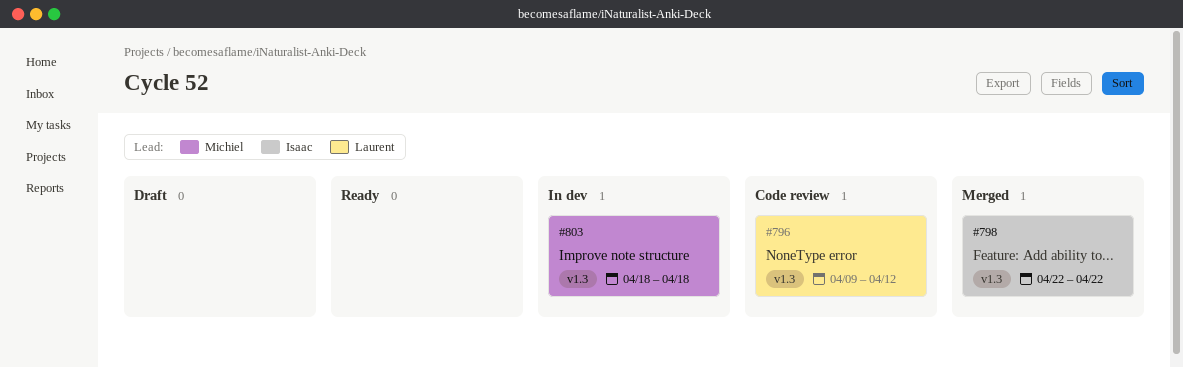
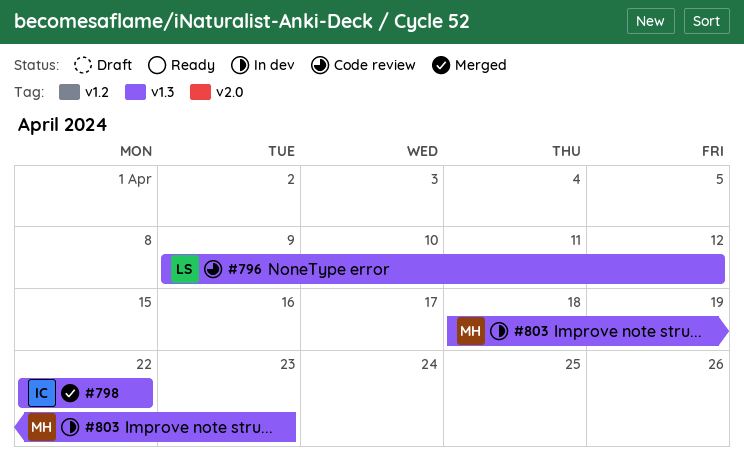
#803, due: Apr 18 -> Apr 23

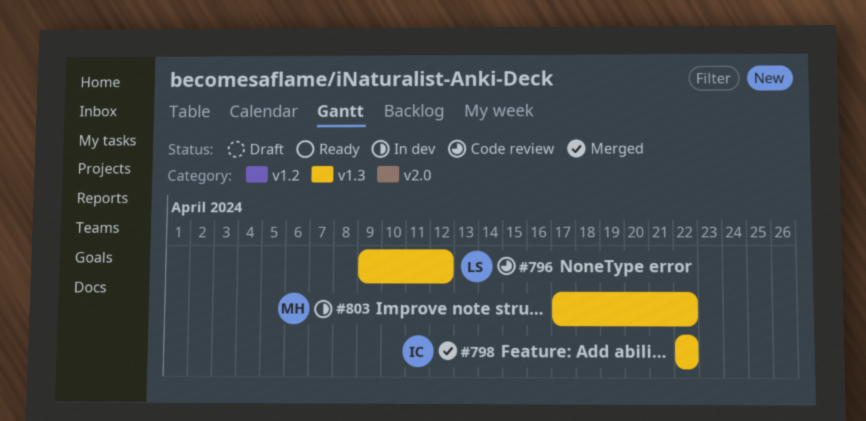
#803, start: Apr 18 -> Apr 17
#803, due: Apr 23 -> Apr 22

